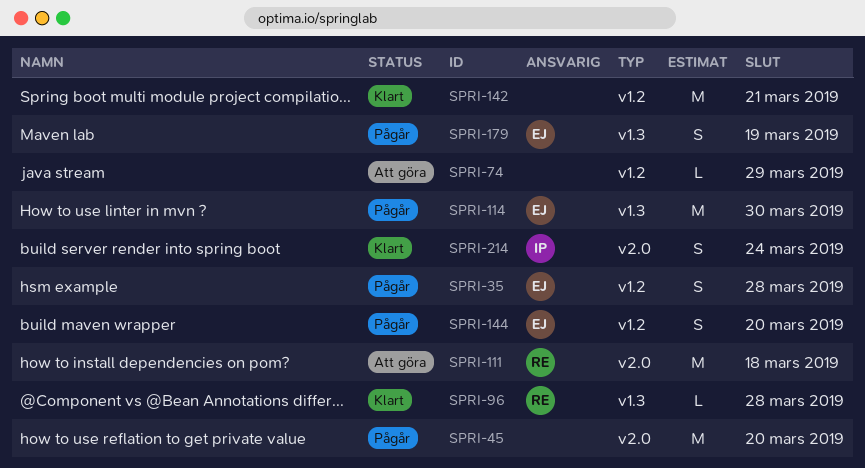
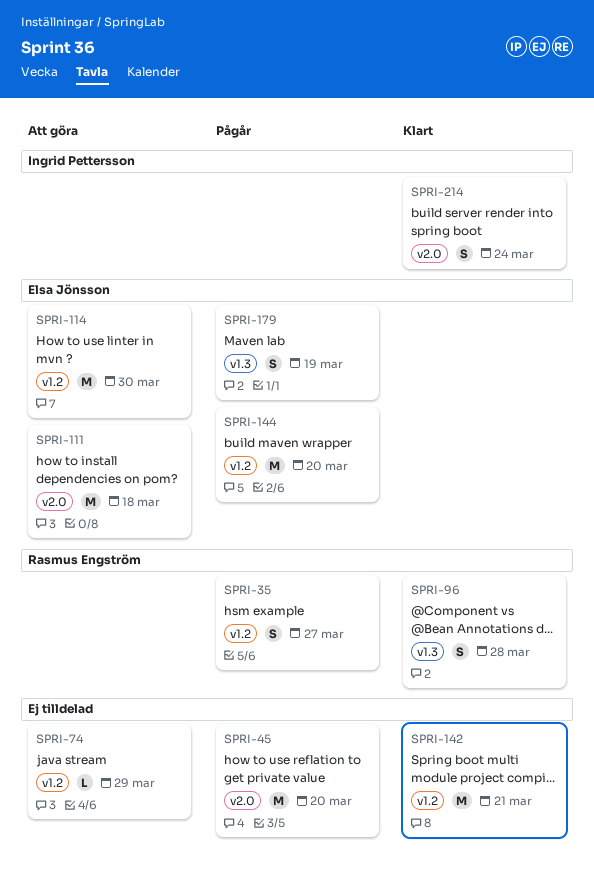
SPRI-35, owner: Elsa Jönsson -> Rasmus Engström
SPRI-35, due: Mar 28 -> Mar 27
SPRI-96, estimate: L -> S
SPRI-111, owner: Rasmus Engström -> Elsa Jönsson
SPRI-114, status: Pågår -> Att göra
SPRI-114, label: v1.3 -> v1.2
SPRI-144, estimate: S -> M

